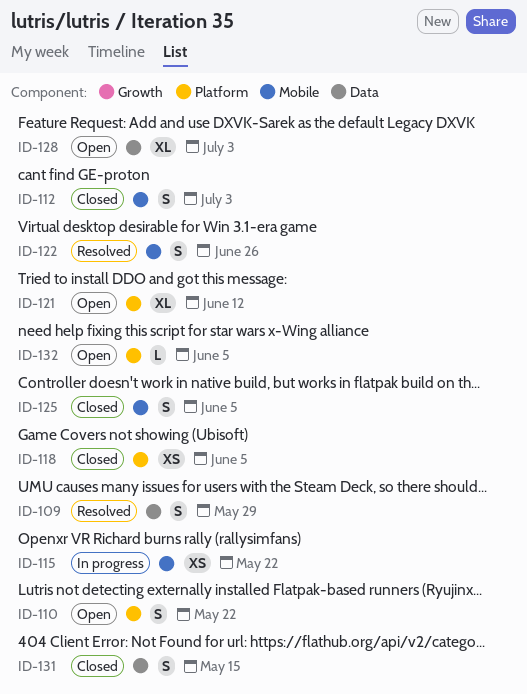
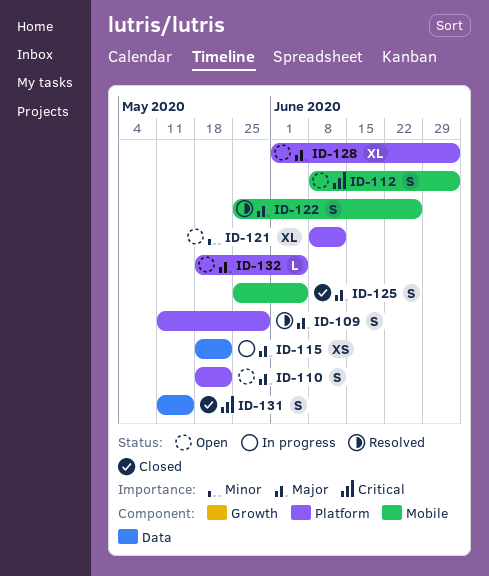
ID-109, label: Data -> Platform
ID-112, status: Closed -> Open
ID-115, label: Mobile -> Data
ID-118: present -> none
ID-128, label: Data -> Platform

